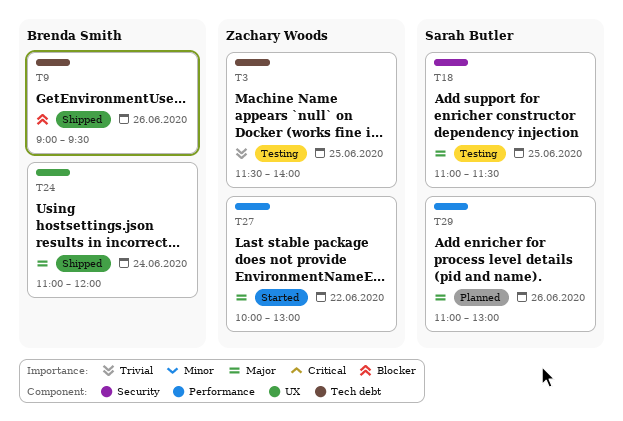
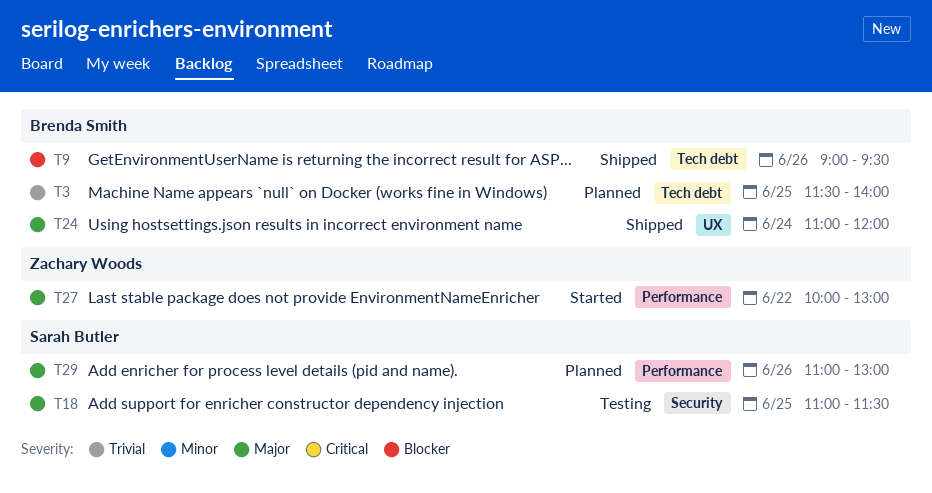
T3, status: Testing -> Planned
T3, owner: Zachary Woods -> Brenda Smith

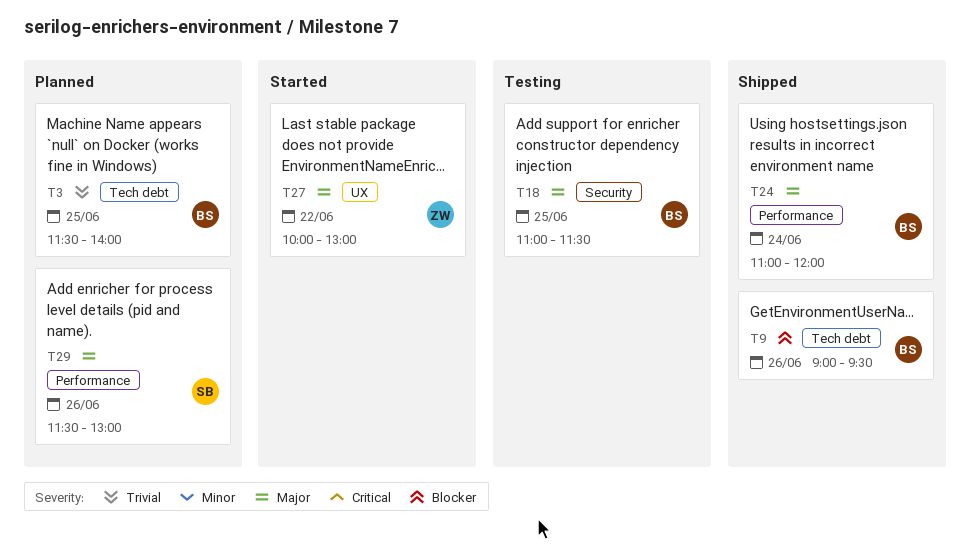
T18, owner: Sarah Butler -> Brenda Smith
T24, label: UX -> Performance
T27, label: Performance -> UX
T29, begins: 11:00 -> 11:30

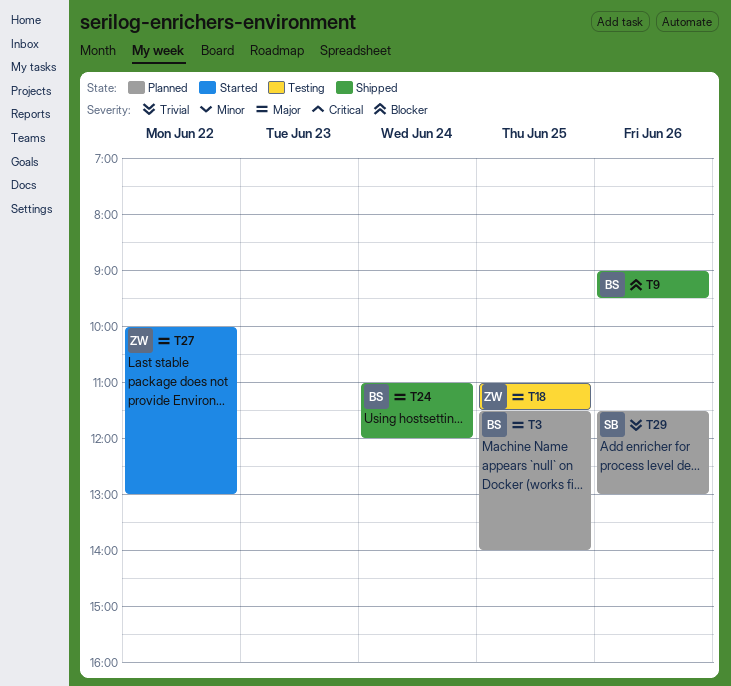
T3, priority: Trivial -> Major
T18, owner: BS -> ZW
T29, priority: Major -> Trivial

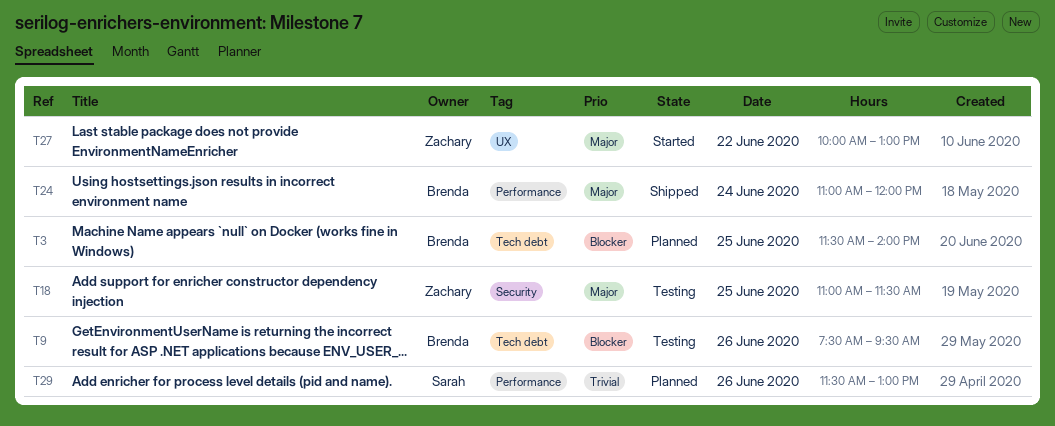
T3, priority: Major -> Blocker
T9, status: Shipped -> Testing
T9, begins: 09:00 -> 07:30

